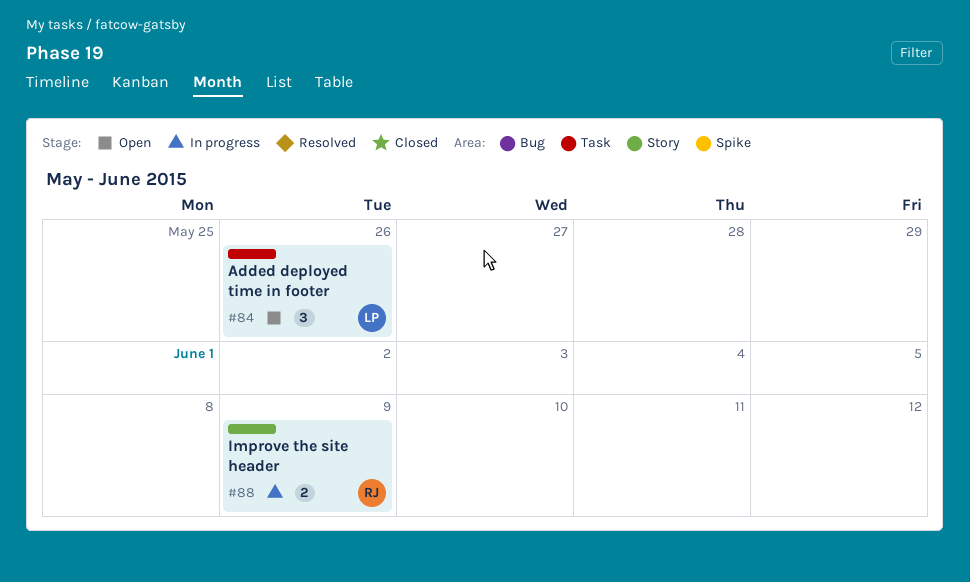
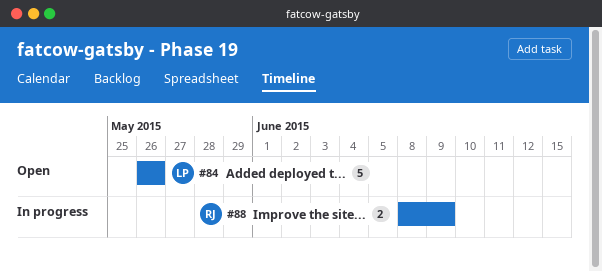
#84, estimate: 3 -> 5

